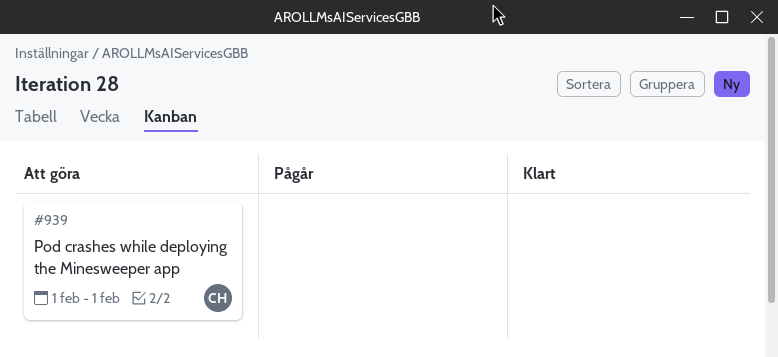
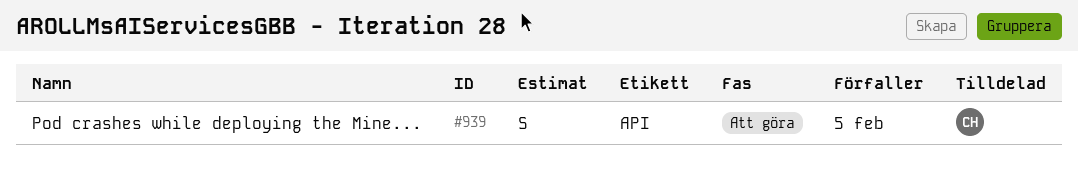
#939, due: Feb 1 -> Feb 5

